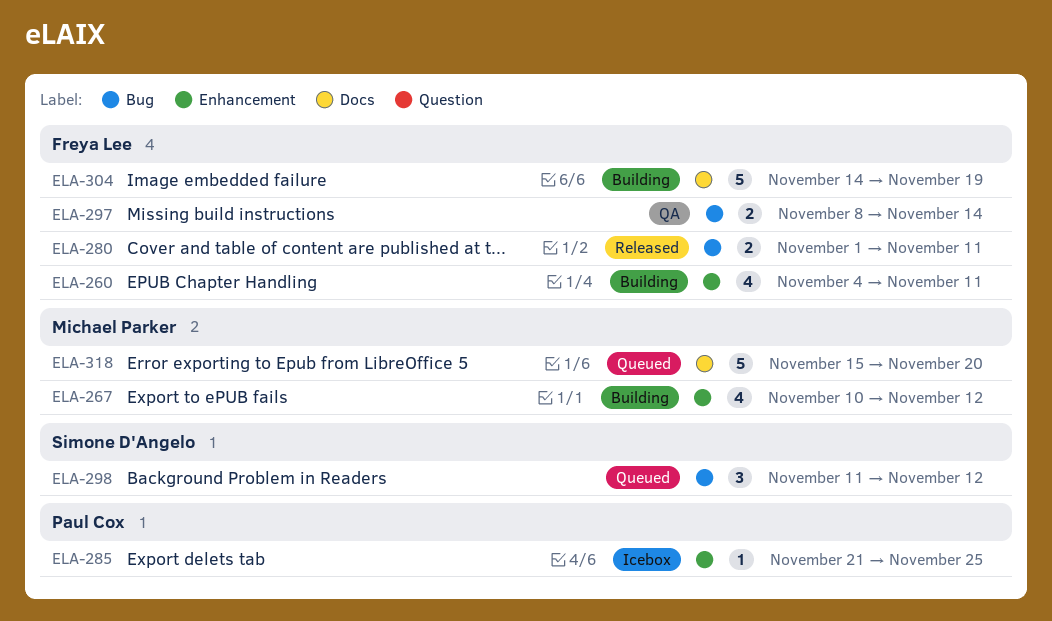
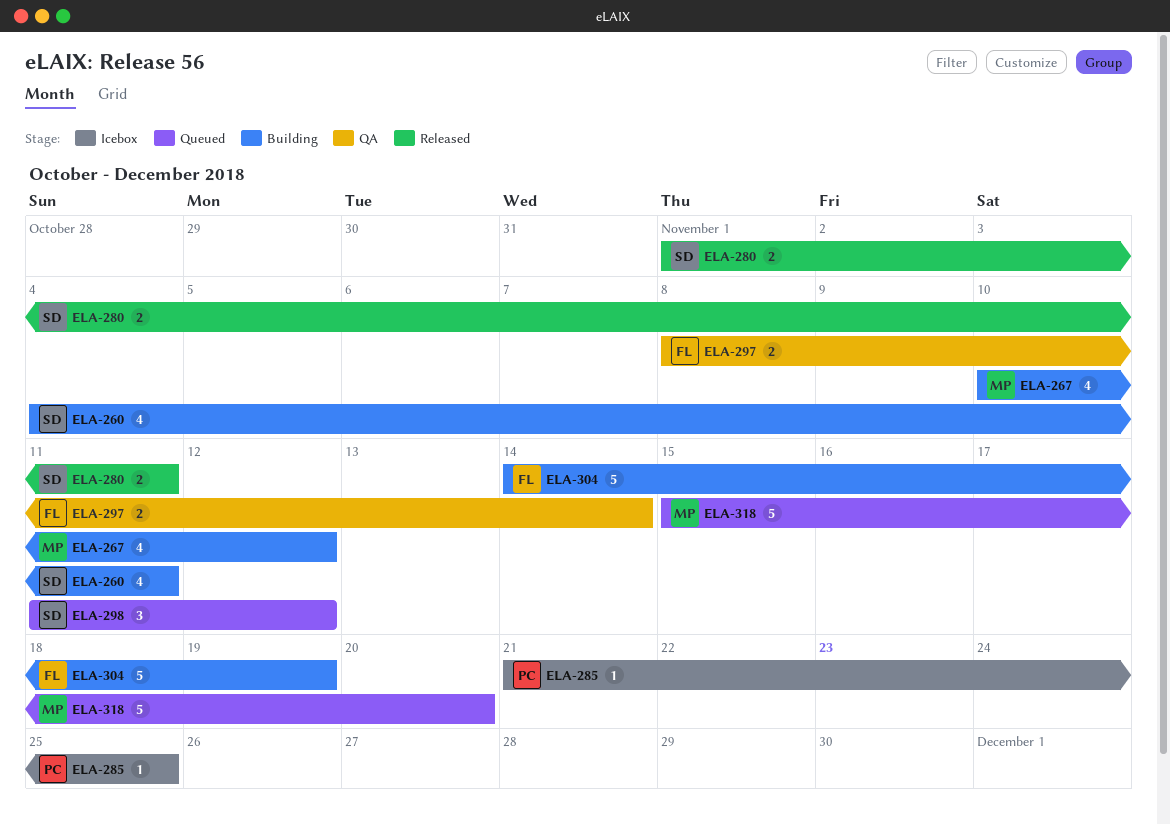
ELA-260, owner: Freya Lee -> Simone D'Angelo
ELA-280, owner: Freya Lee -> Simone D'Angelo

